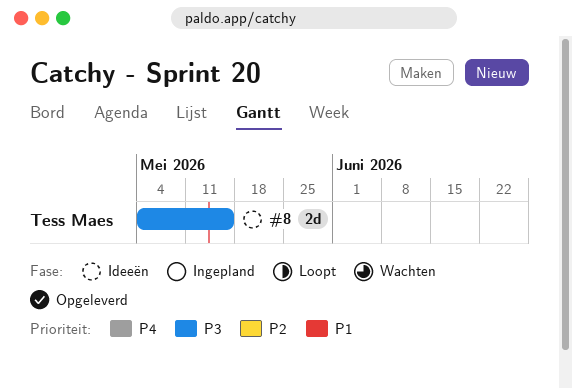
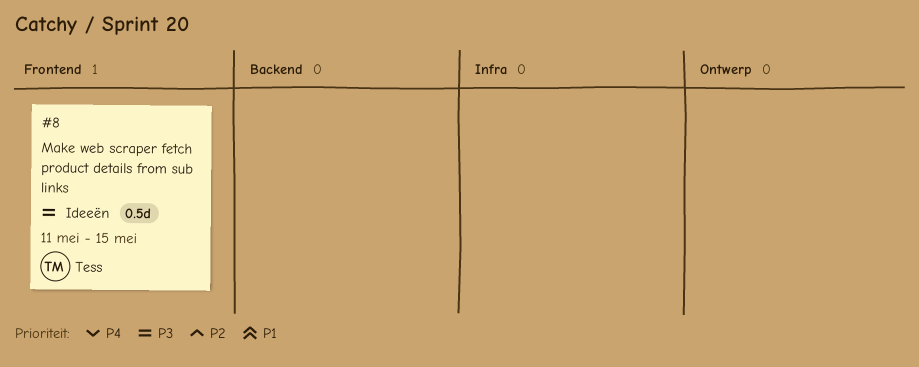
#8, estimate: 2d -> 0.5d
#8, start: May 4 -> May 11

